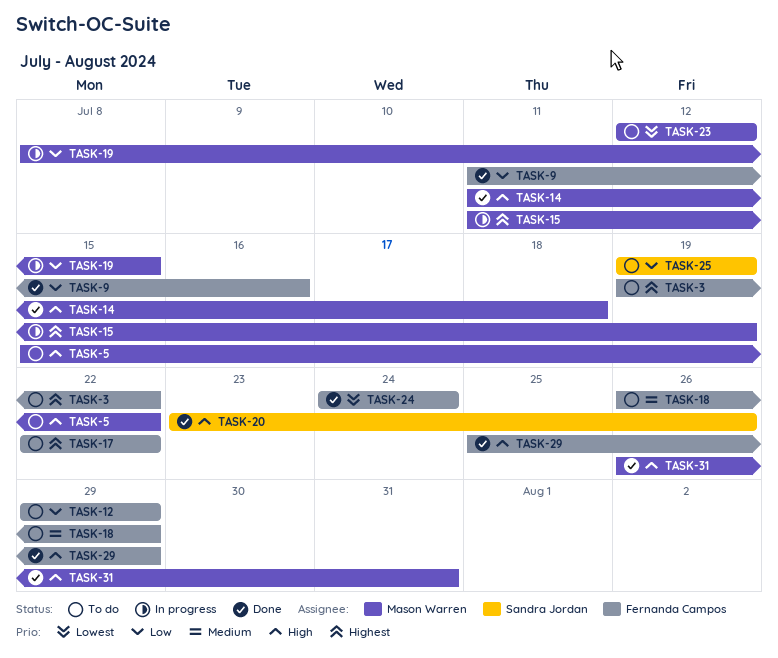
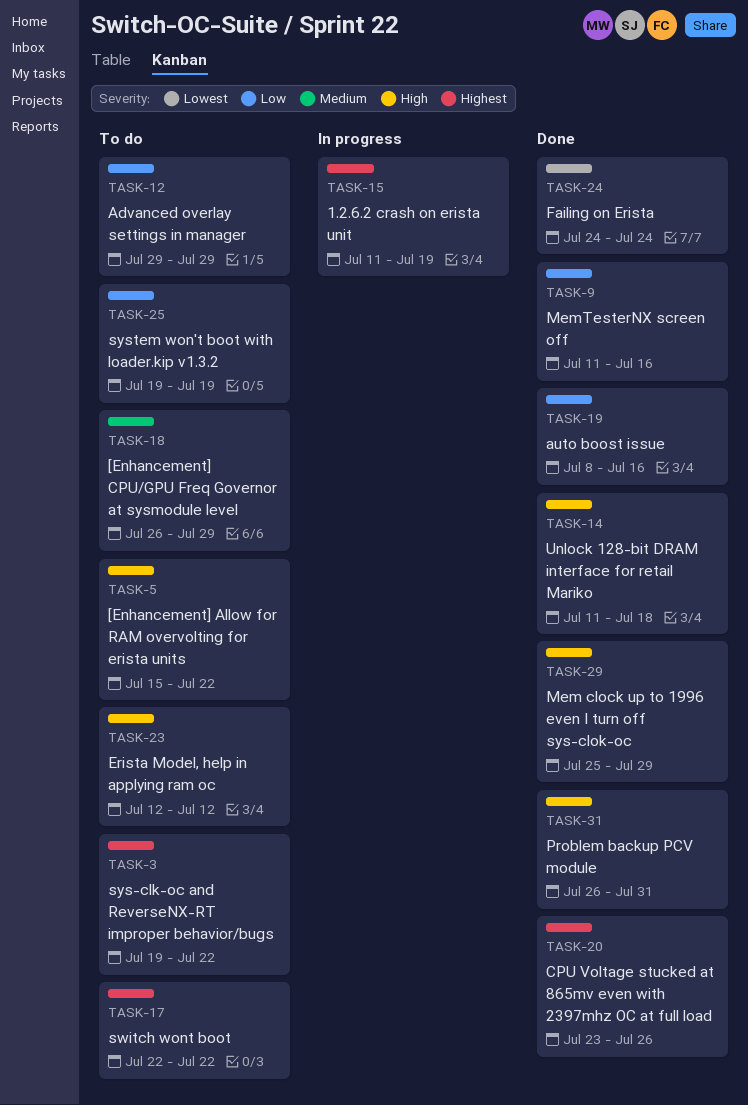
TASK-19, status: In progress -> Done
TASK-19, due: Jul 15 -> Jul 16
TASK-20, priority: High -> Highest
TASK-23, priority: Lowest -> High

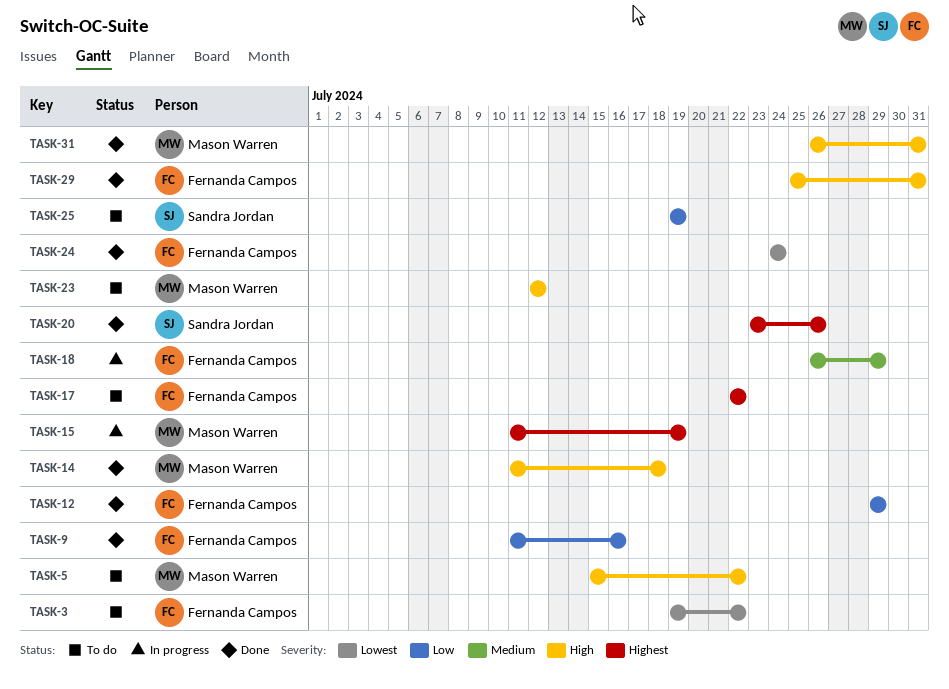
TASK-3, priority: Highest -> Lowest
TASK-12, status: To do -> Done
TASK-18, status: To do -> In progress
TASK-19: present -> none
TASK-29, due: Jul 29 -> Jul 31

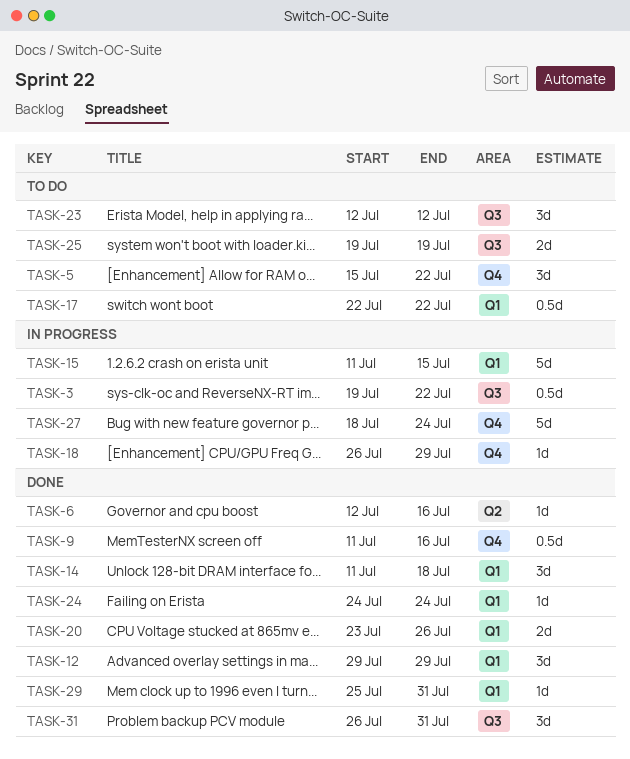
TASK-3, status: To do -> In progress
TASK-6: none -> present
TASK-15, due: Jul 19 -> Jul 15
TASK-27: none -> present

